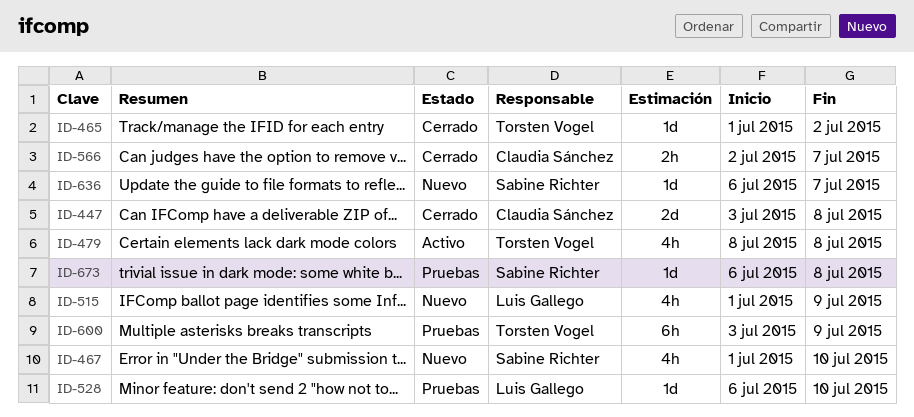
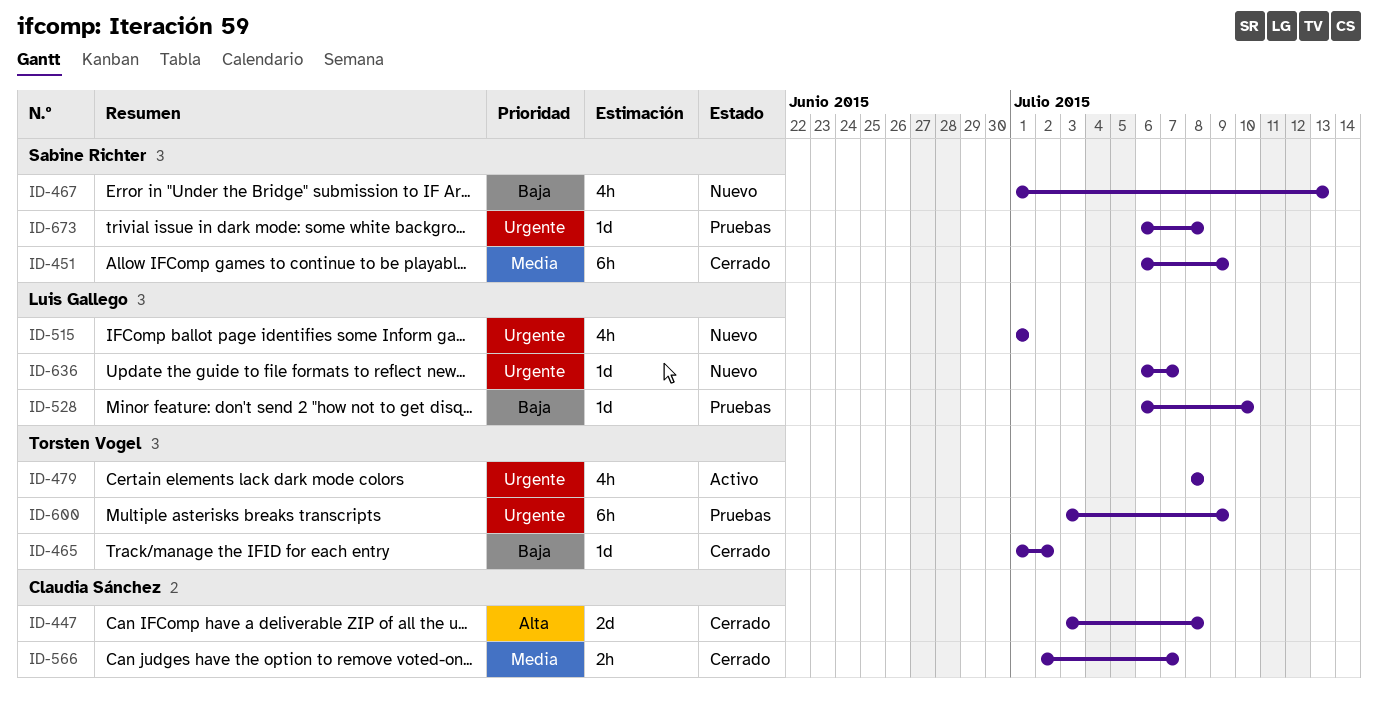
ID-451: none -> present
ID-467, due: Jul 10 -> Jul 13
ID-515, due: Jul 9 -> Jul 1
ID-636, owner: Sabine Richter -> Luis Gallego

